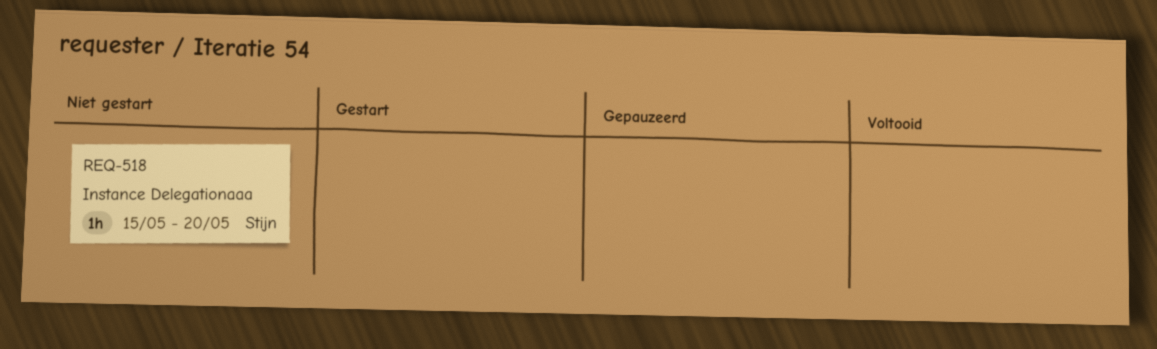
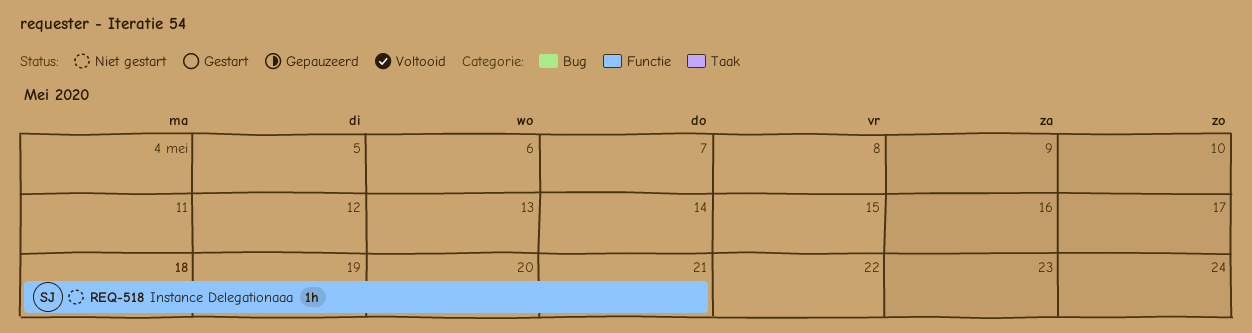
REQ-518, start: May 15 -> May 18
REQ-518, due: May 20 -> May 21

